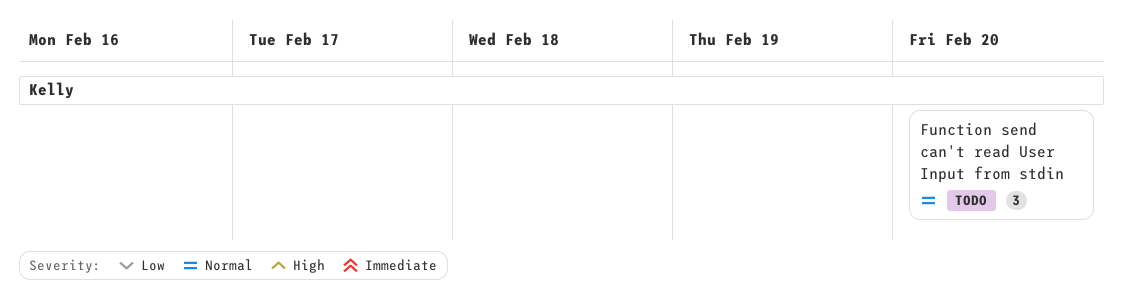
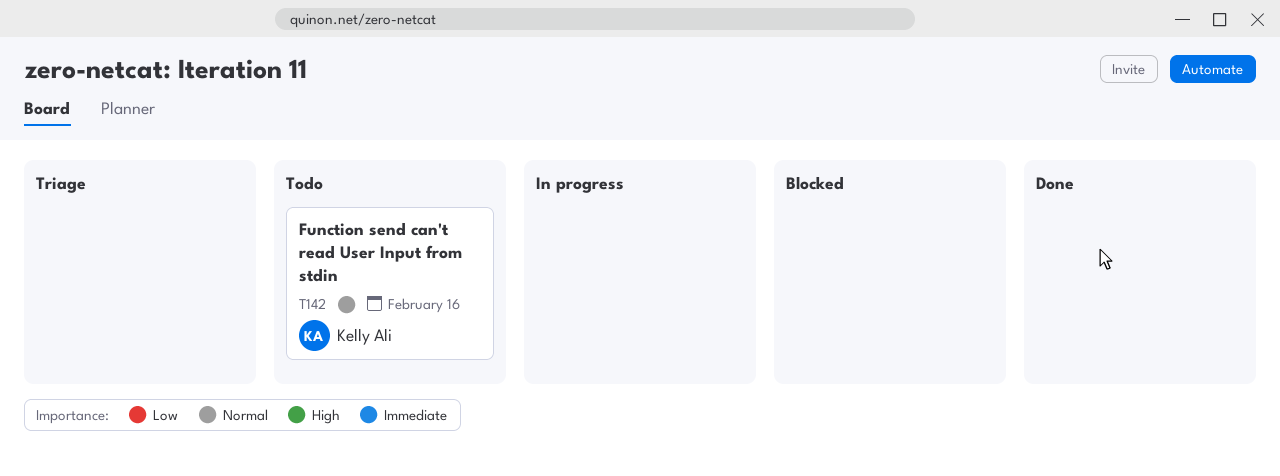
Function send can't read User Input from stdin, due: Feb 20 -> Feb 16

